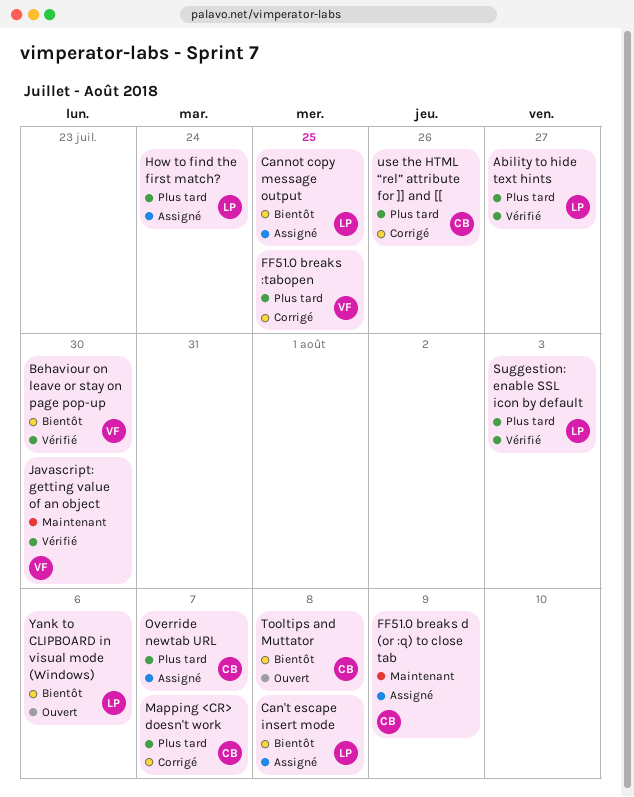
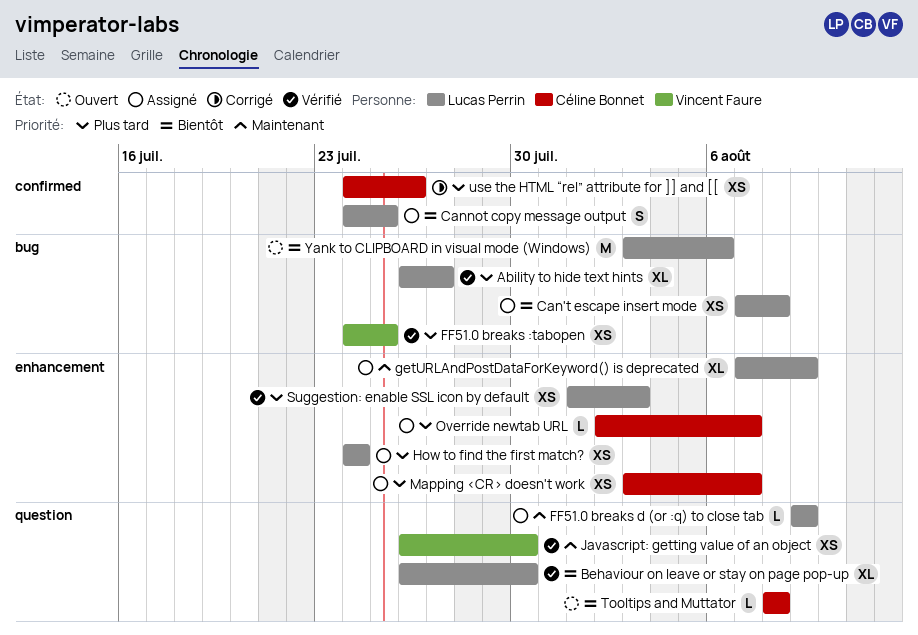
Behaviour on leave or stay on page pop-up, owner: Vincent Faure -> Lucas Perrin
FF51.0 breaks :tabopen, status: Corrigé -> Vérifié
FF51.0 breaks d (or :q) to close tab, owner: Céline Bonnet -> Lucas Perrin
getURLAndPostDataForKeyword() is deprecated: none -> present
Mapping <CR> doesn't work, status: Corrigé -> Assigné

